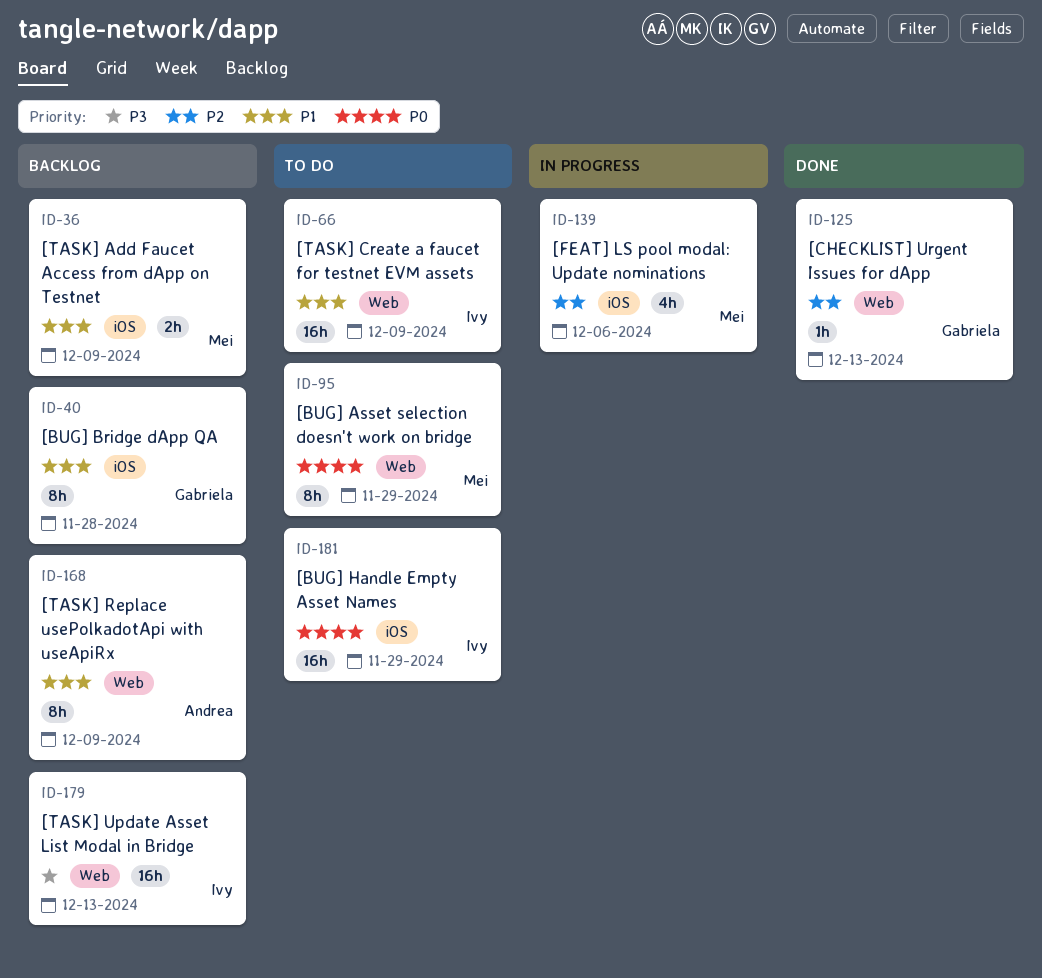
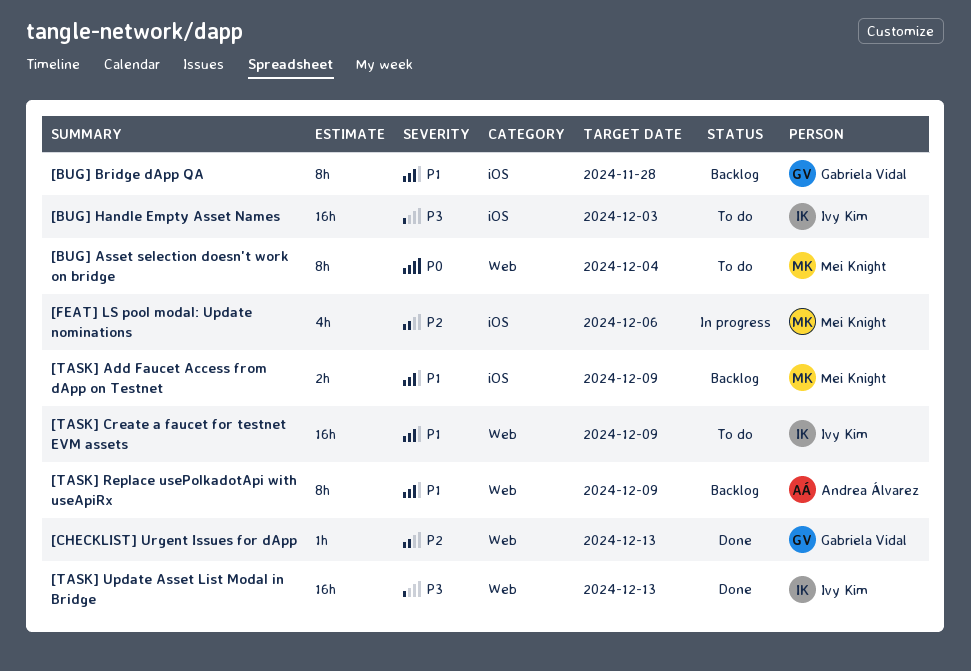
[BUG] Asset selection doesn't work on bridge, due: Nov 29 -> Dec 4
[BUG] Handle Empty Asset Names, priority: P0 -> P3
[BUG] Handle Empty Asset Names, due: Nov 29 -> Dec 3
[TASK] Update Asset List Modal in Bridge, status: Backlog -> Done

